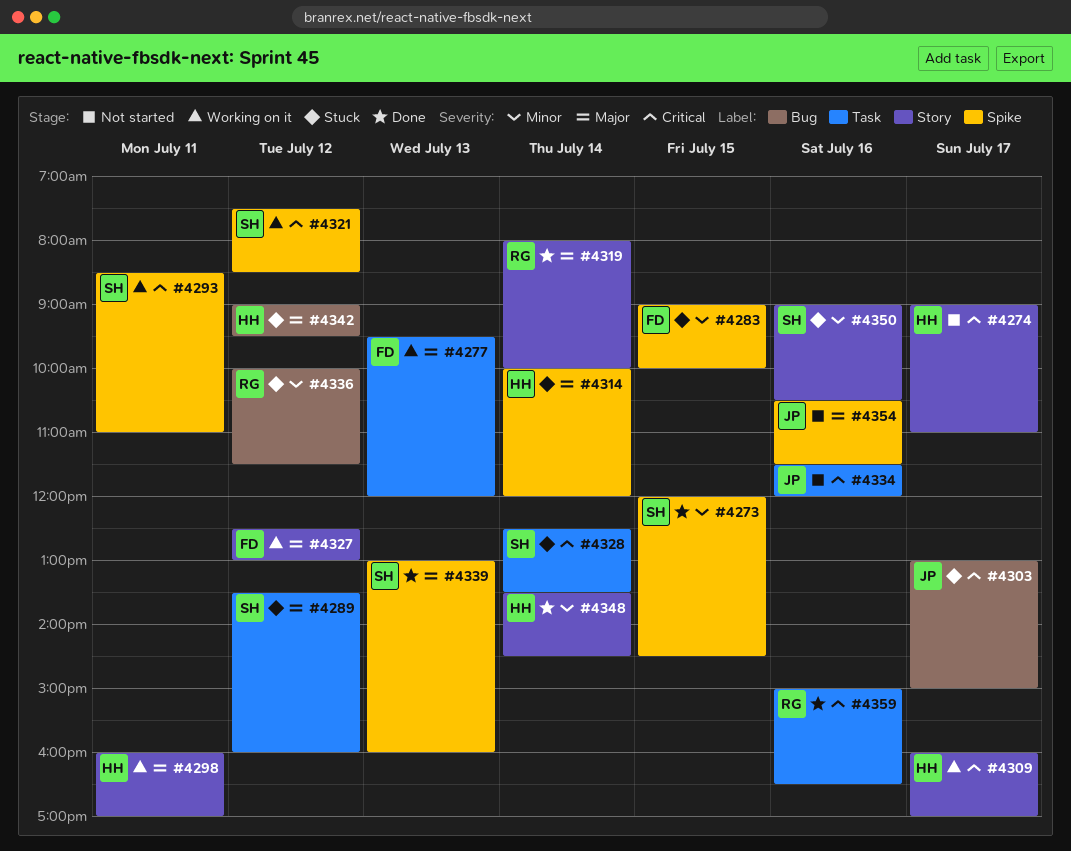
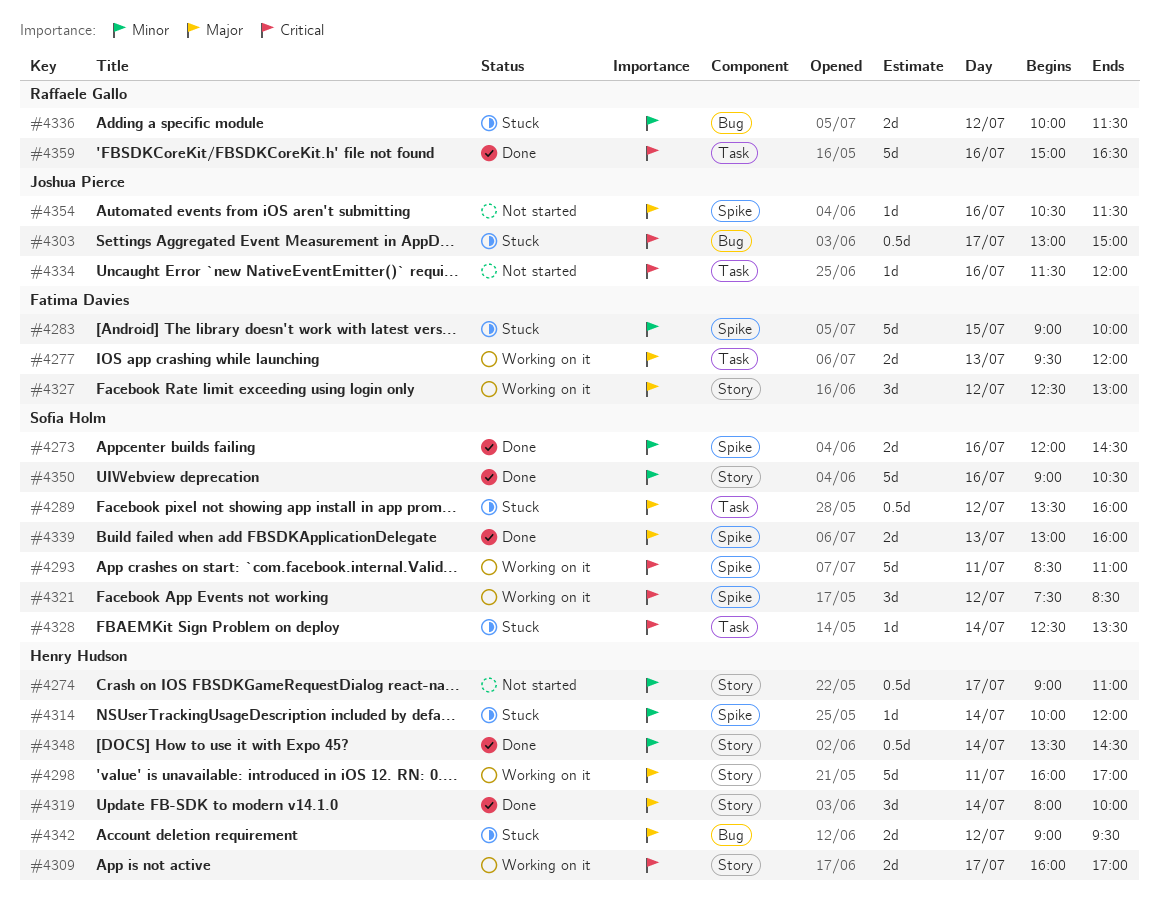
#4273, day: Jul 15 -> Jul 16
#4274, priority: Critical -> Minor
#4314, priority: Major -> Minor
#4319, owner: Raffaele Gallo -> Henry Hudson
#4350, status: Stuck -> Done

